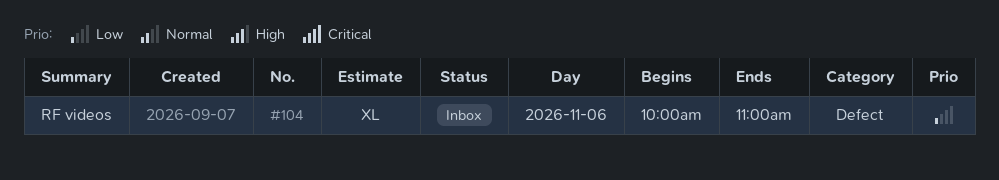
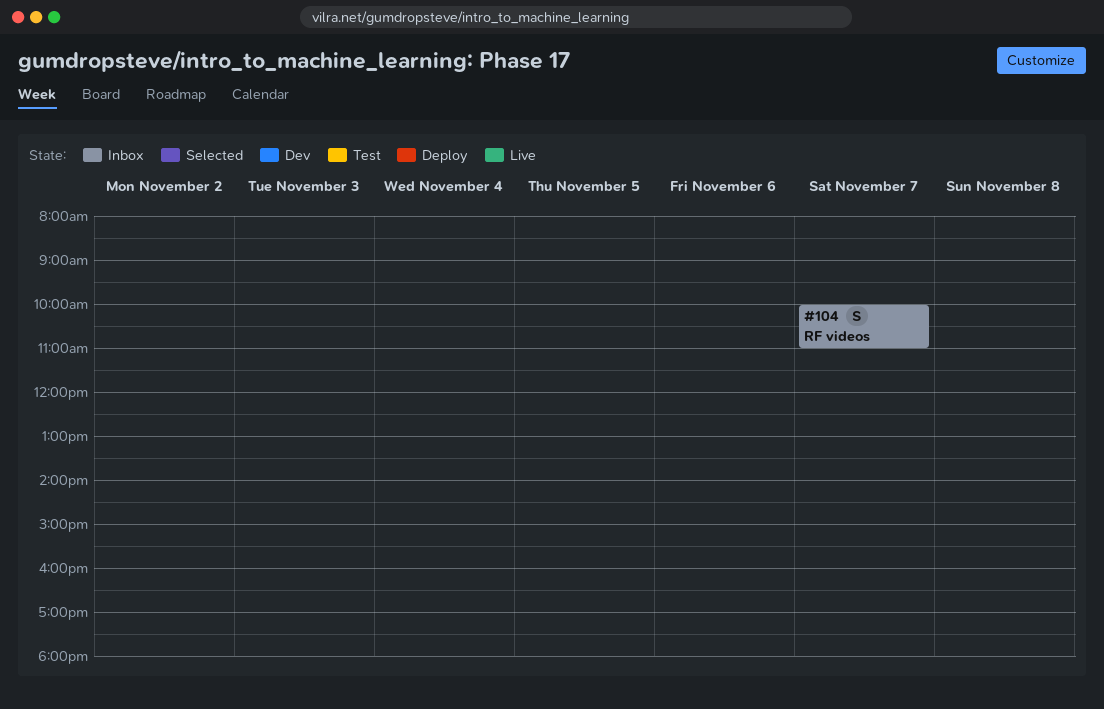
#104, estimate: XL -> S
#104, day: Nov 6 -> Nov 7

